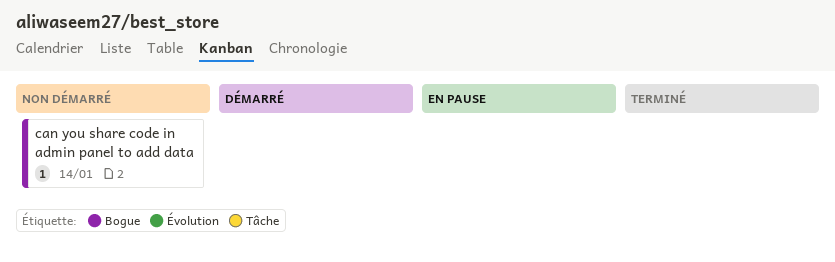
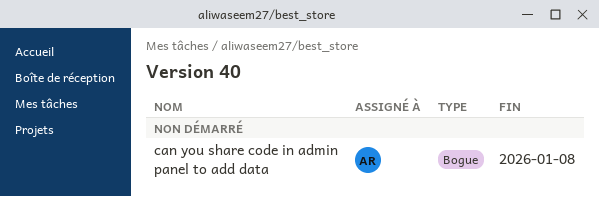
can you share code in admin panel to add data, due: Jan 14 -> Jan 8

